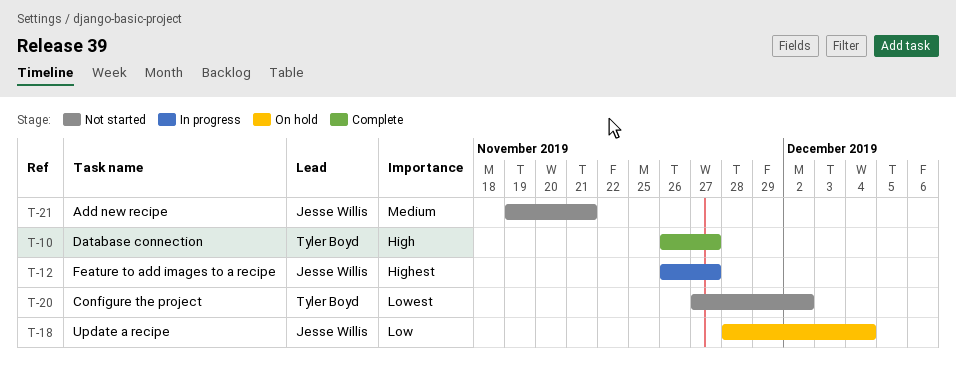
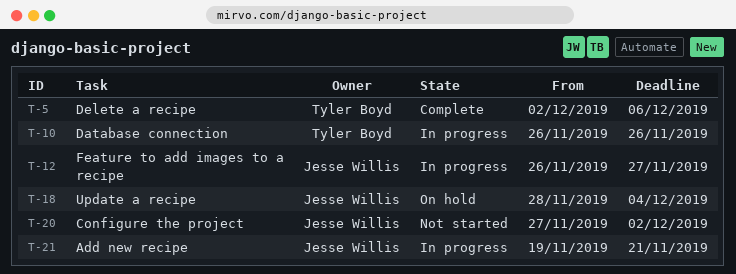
T-5: none -> present
T-10, status: Complete -> In progress
T-10, due: Nov 27 -> Nov 26
T-20, owner: Tyler Boyd -> Jesse Willis
T-21, status: Not started -> In progress

